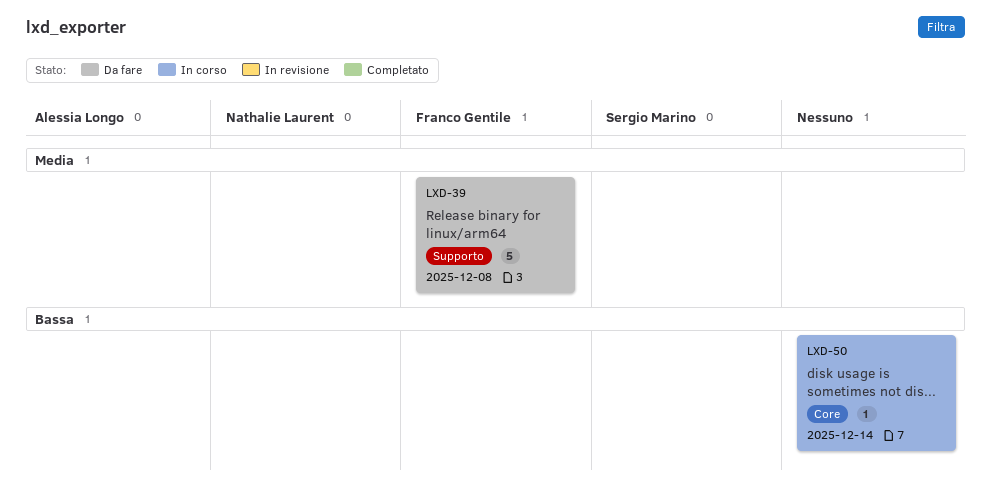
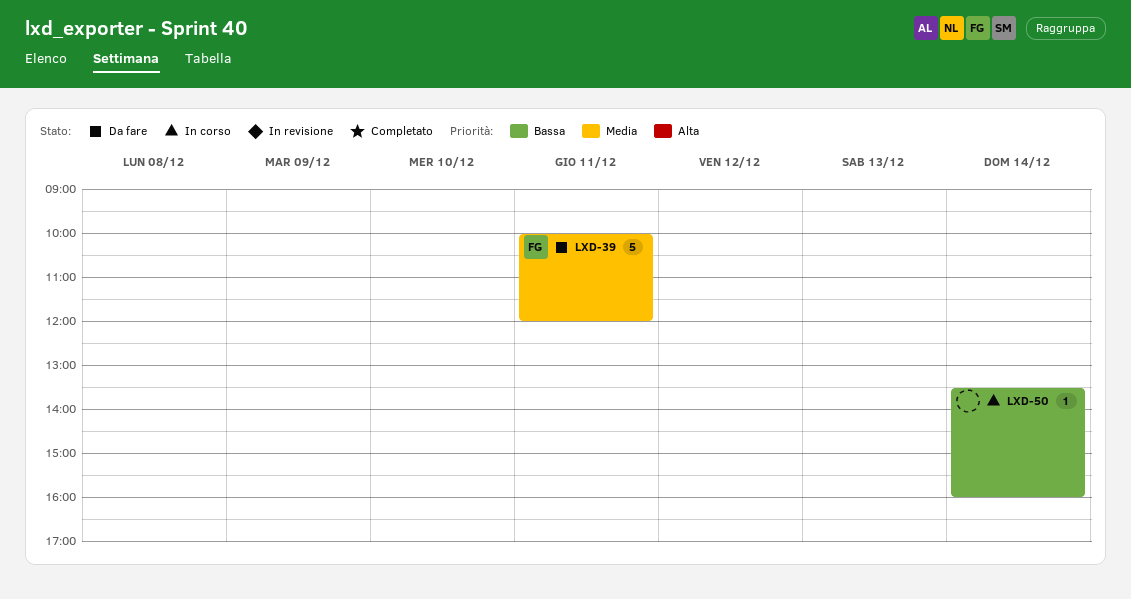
LXD-39, day: Dec 8 -> Dec 11

